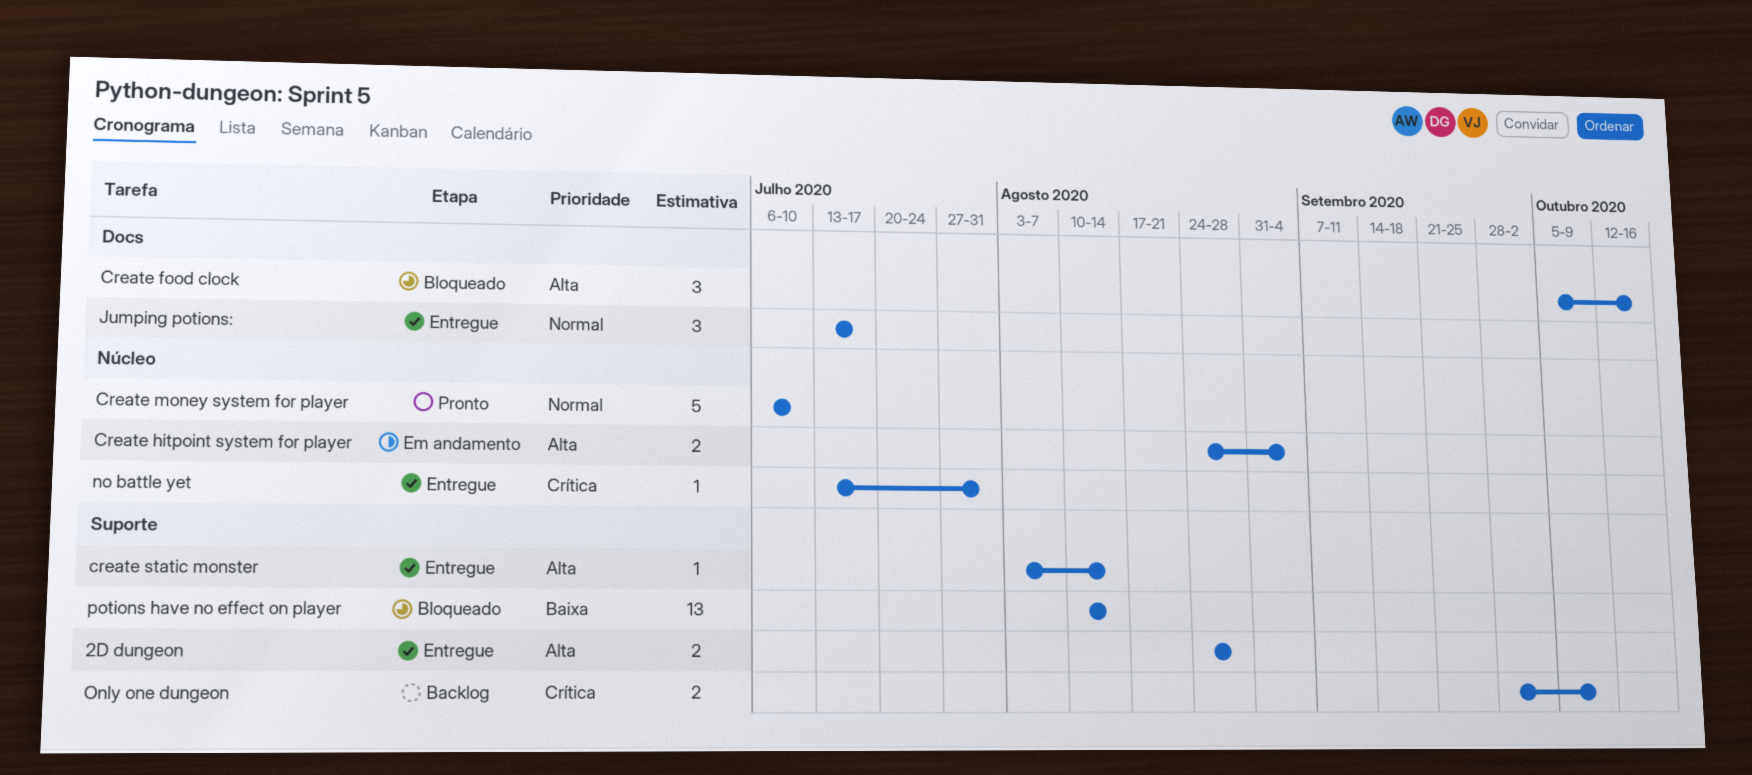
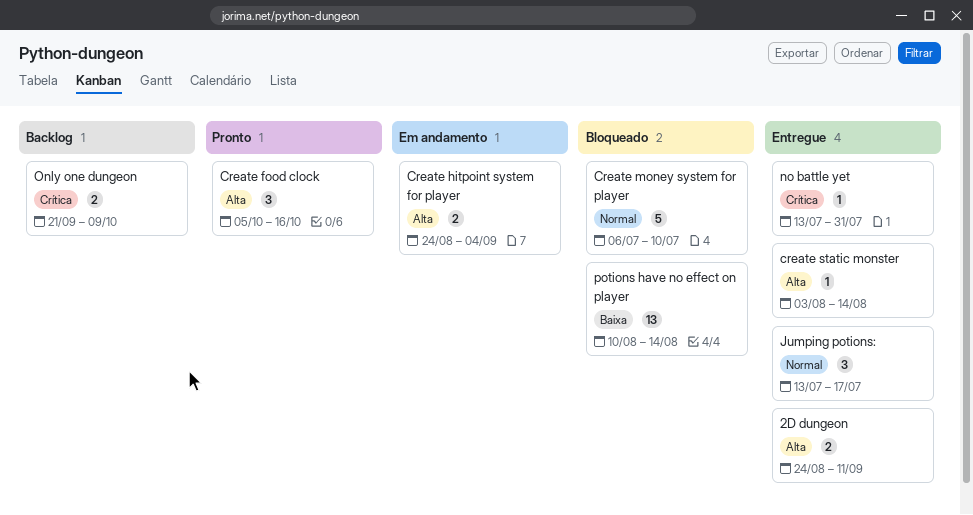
2D dungeon, due: Aug 28 -> Sep 11
Create food clock, status: Bloqueado -> Pronto
Create money system for player, status: Pronto -> Bloqueado
Only one dungeon, start: Sep 28 -> Sep 21

